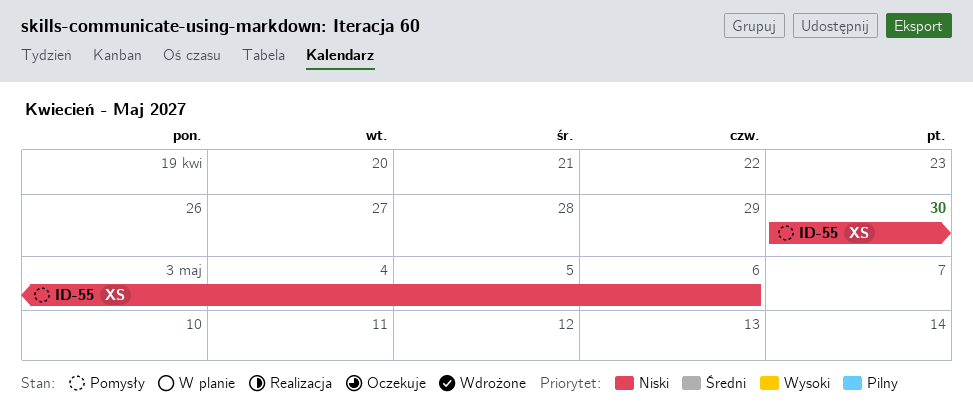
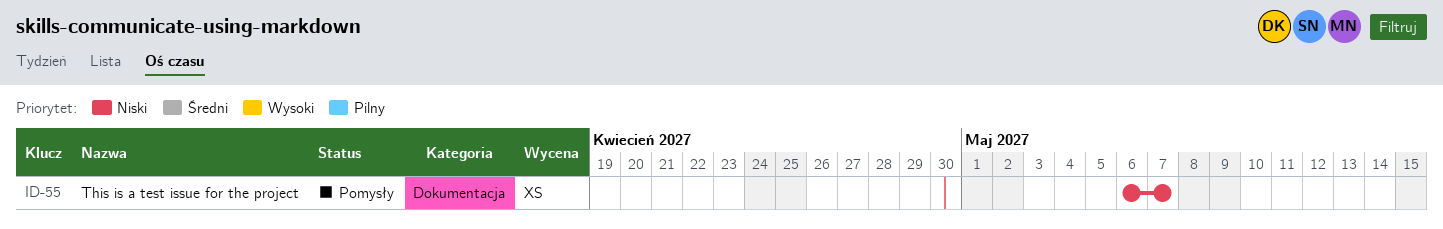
ID-55, start: Apr 30 -> May 6
ID-55, due: May 6 -> May 7

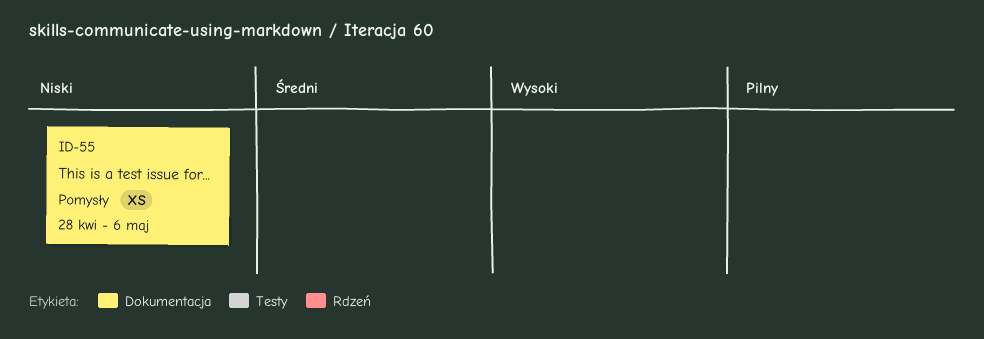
ID-55, start: May 6 -> Apr 28
ID-55, due: May 7 -> May 6

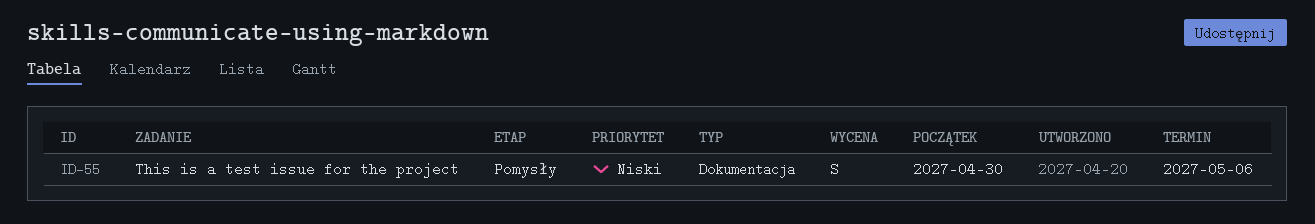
ID-55, estimate: XS -> S
ID-55, start: Apr 28 -> Apr 30

